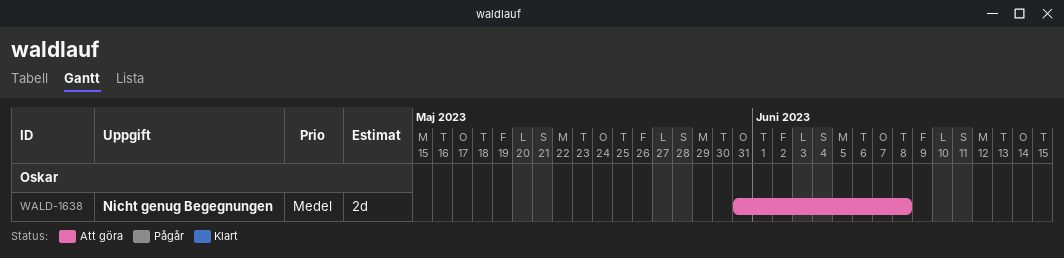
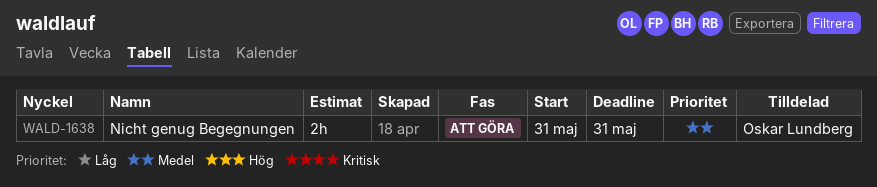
WALD-1638, estimate: 2d -> 2h
WALD-1638, due: Jun 8 -> May 31

